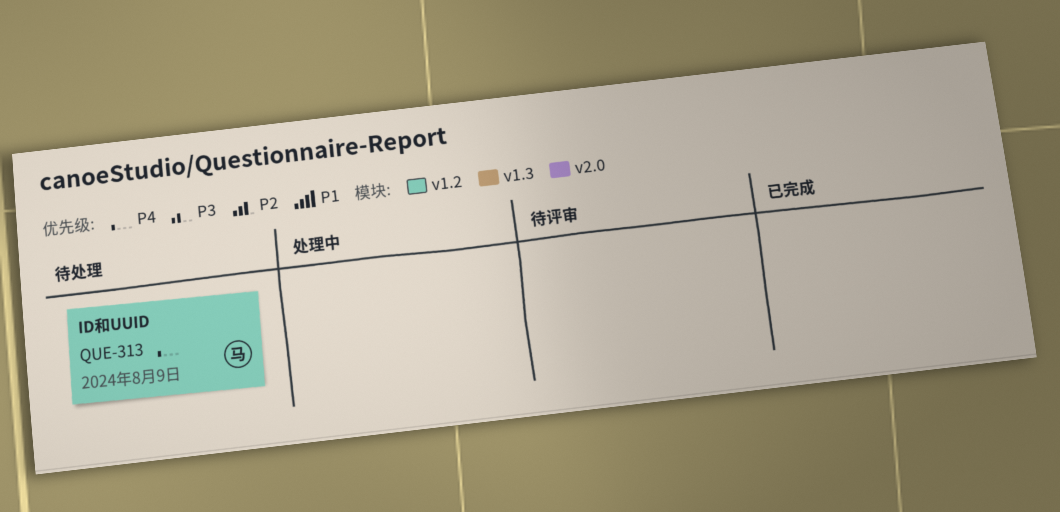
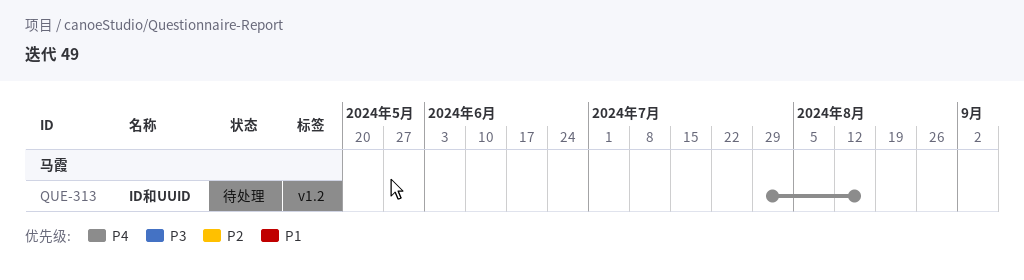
QUE-313, due: Aug 9 -> Aug 16

